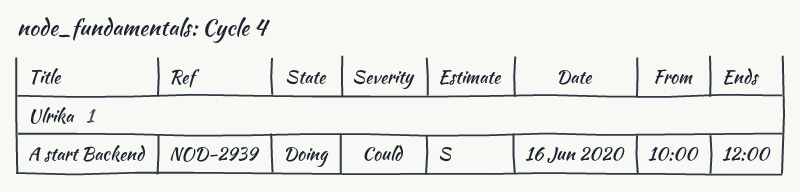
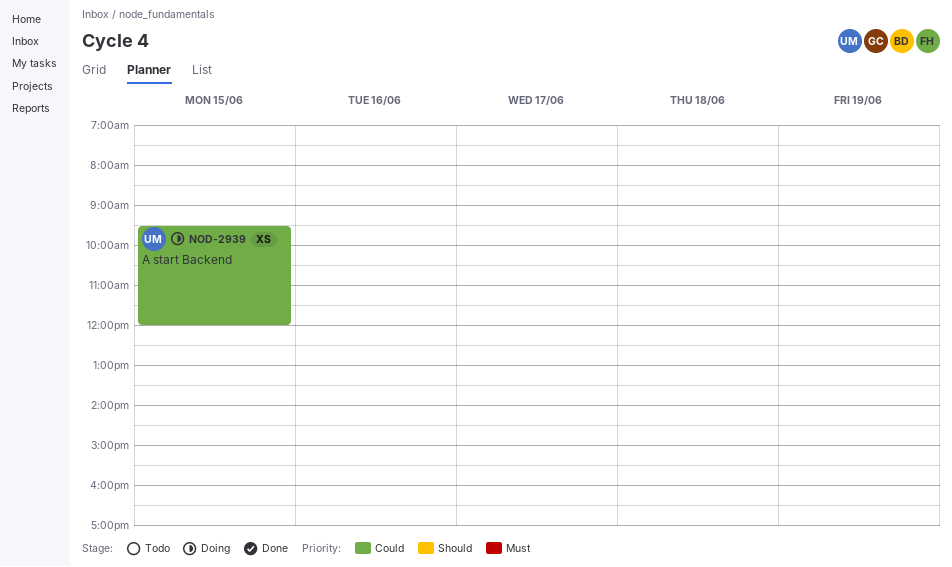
NOD-2939, estimate: S -> XS
NOD-2939, day: Jun 16 -> Jun 15
NOD-2939, begins: 10:00 -> 09:30

